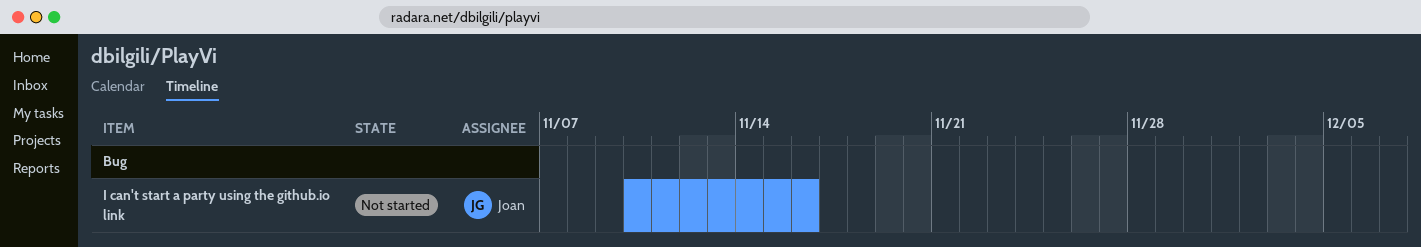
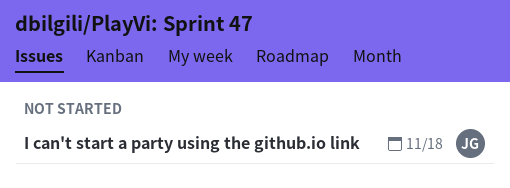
I can't start a party using the github.io link, due: Nov 16 -> Nov 18

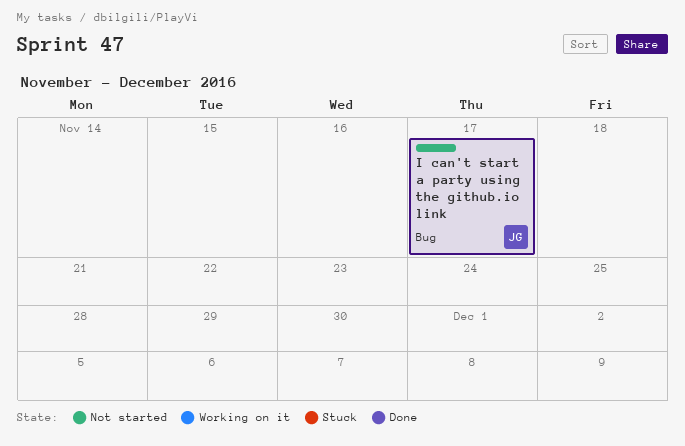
I can't start a party using the github.io link, due: Nov 18 -> Nov 17

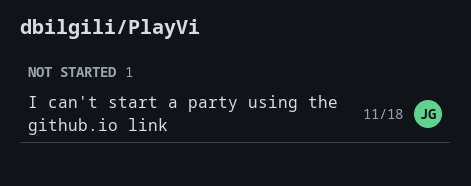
I can't start a party using the github.io link, due: Nov 17 -> Nov 18

